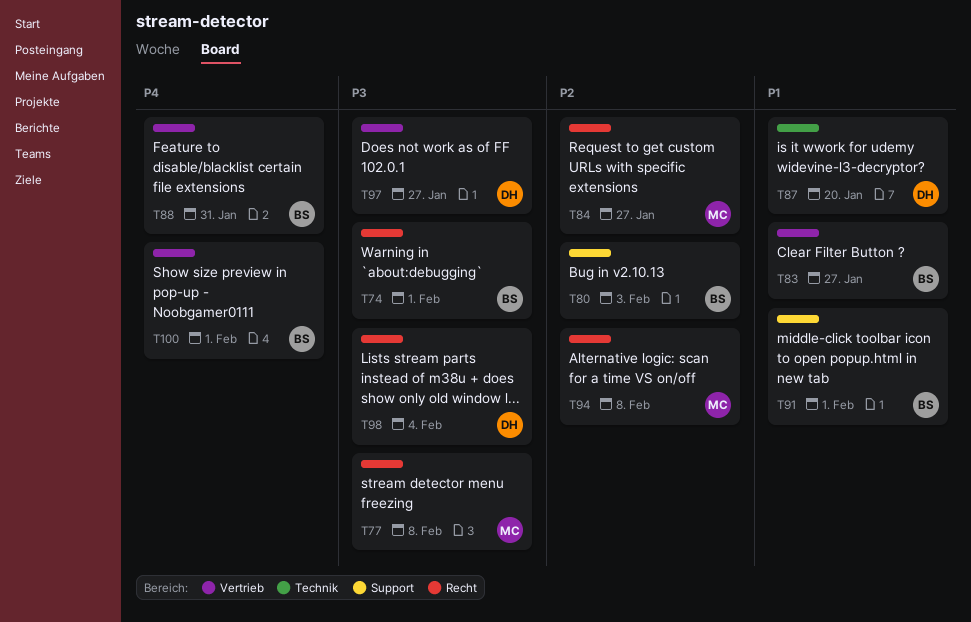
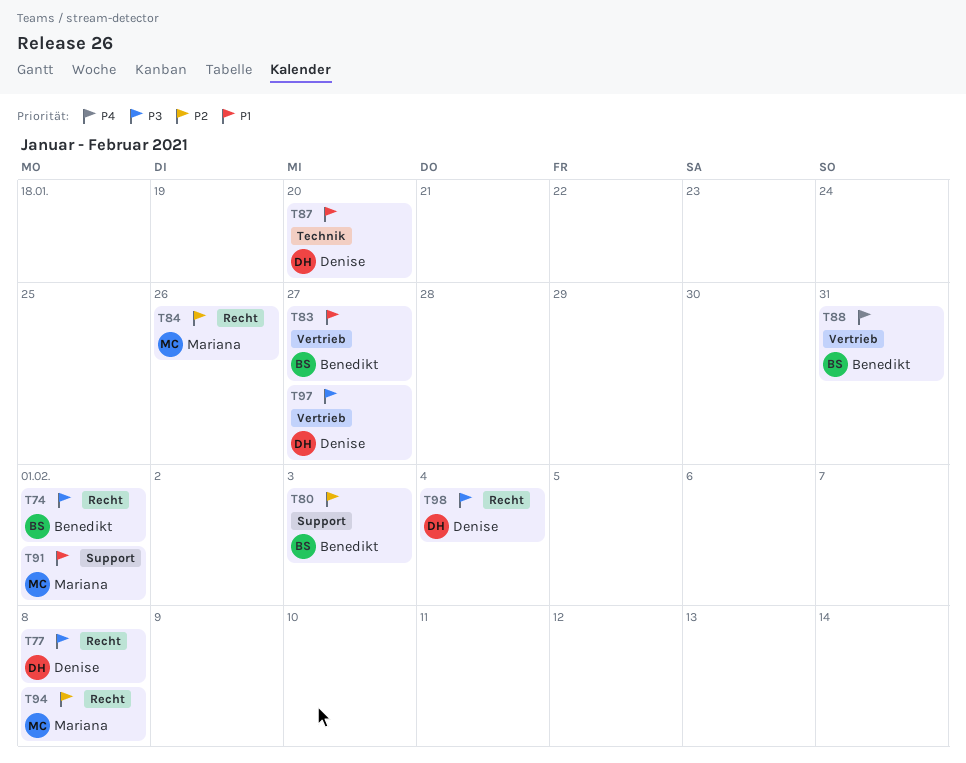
T77, owner: Mariana -> Denise
T84, due: Jan 27 -> Jan 26
T91, owner: Benedikt -> Mariana
T100: present -> none

